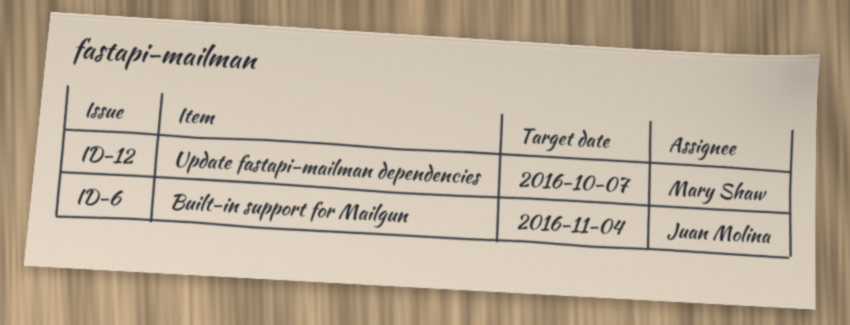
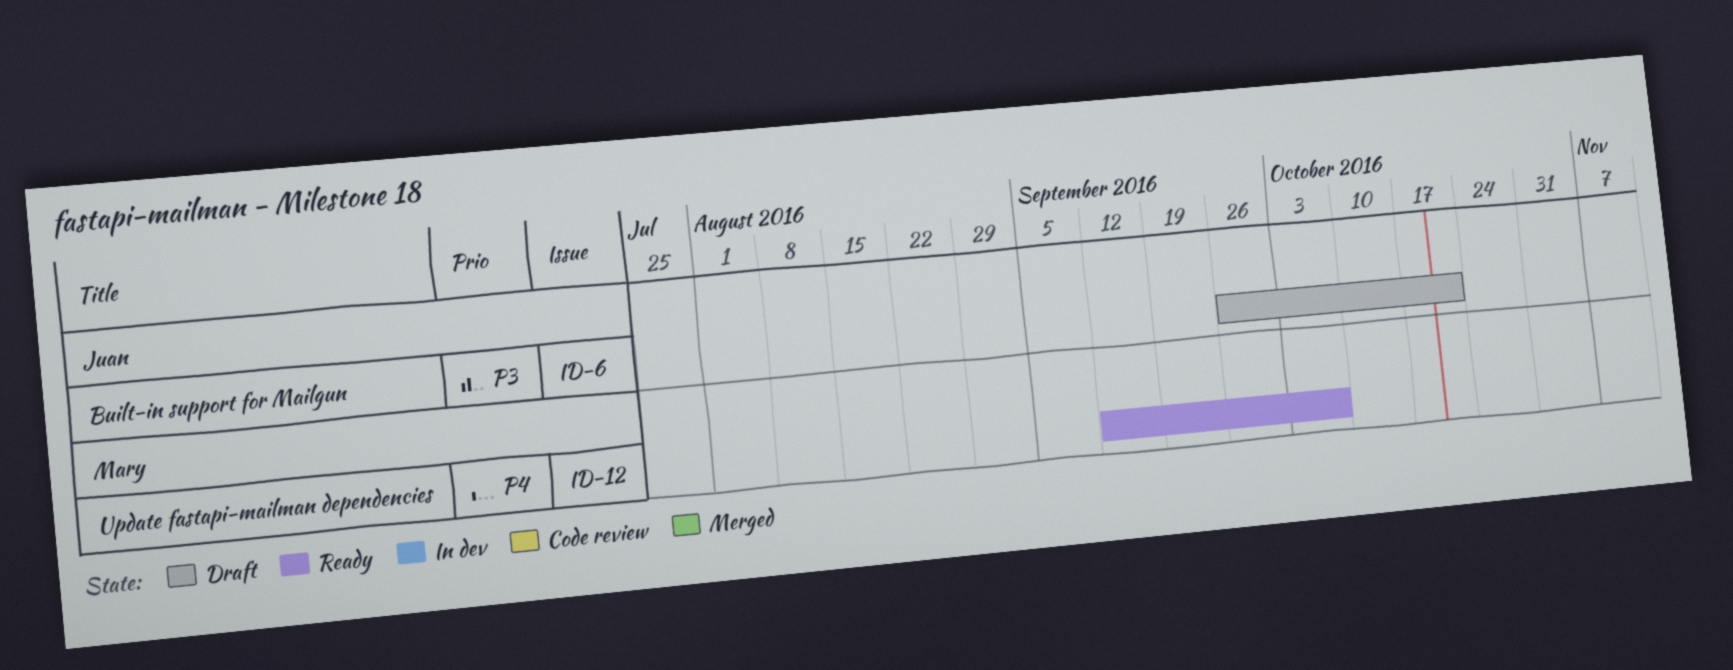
ID-6, due: Nov 4 -> Oct 21

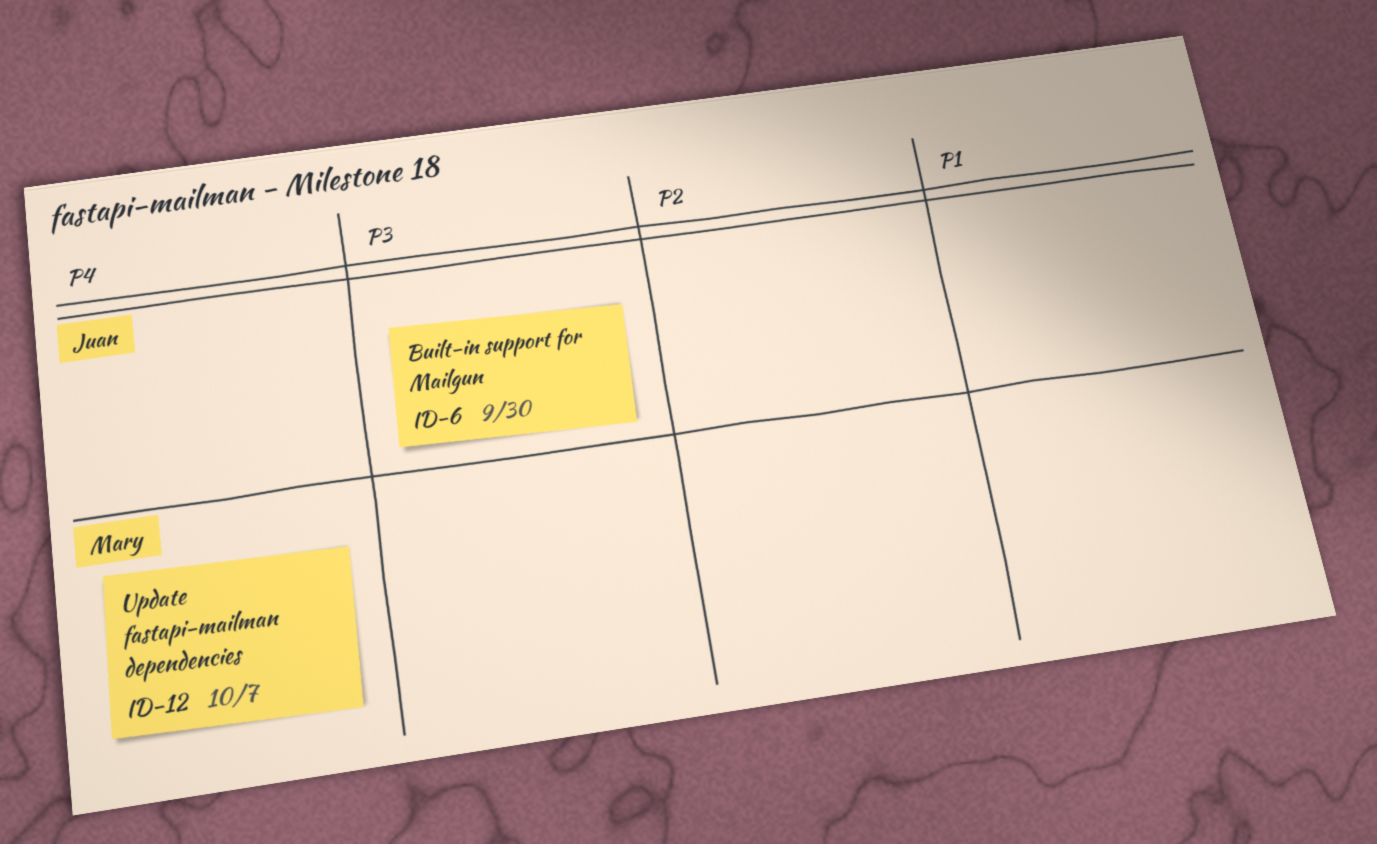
ID-6, due: Oct 21 -> Sep 30

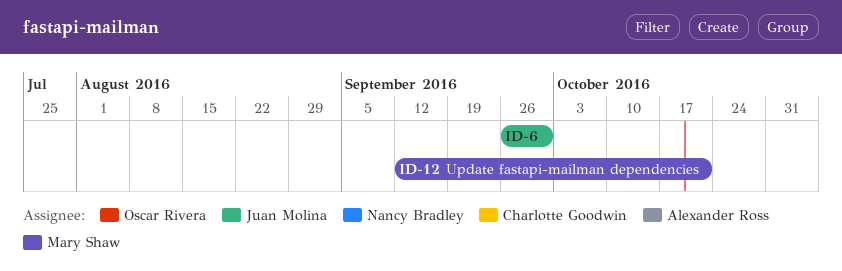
ID-12, due: Oct 7 -> Oct 21

